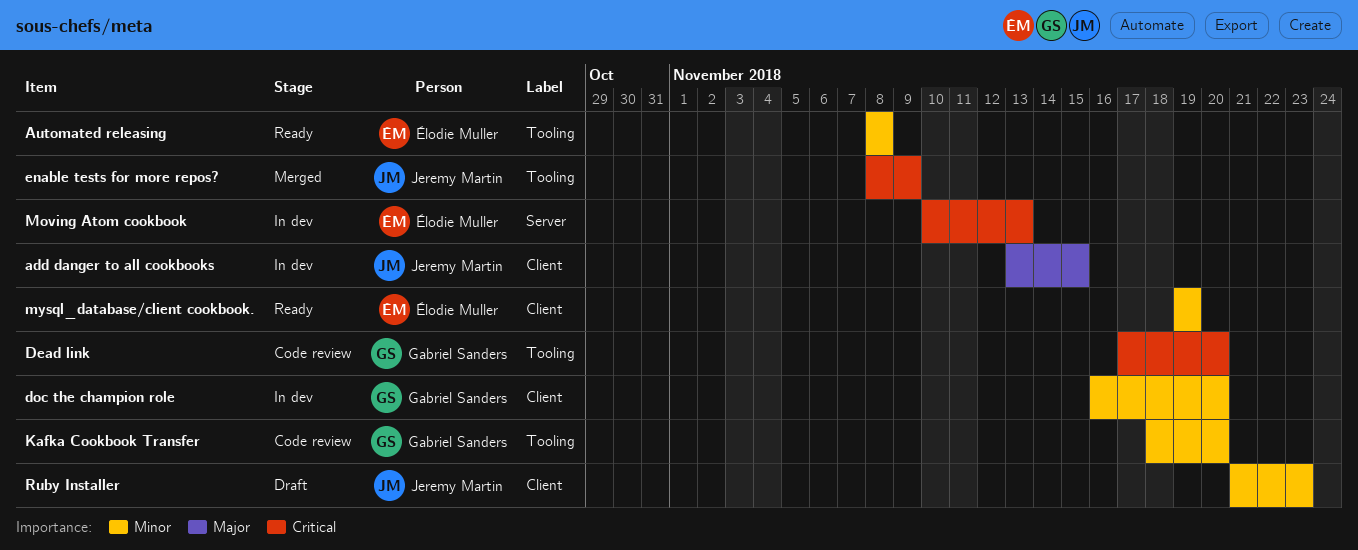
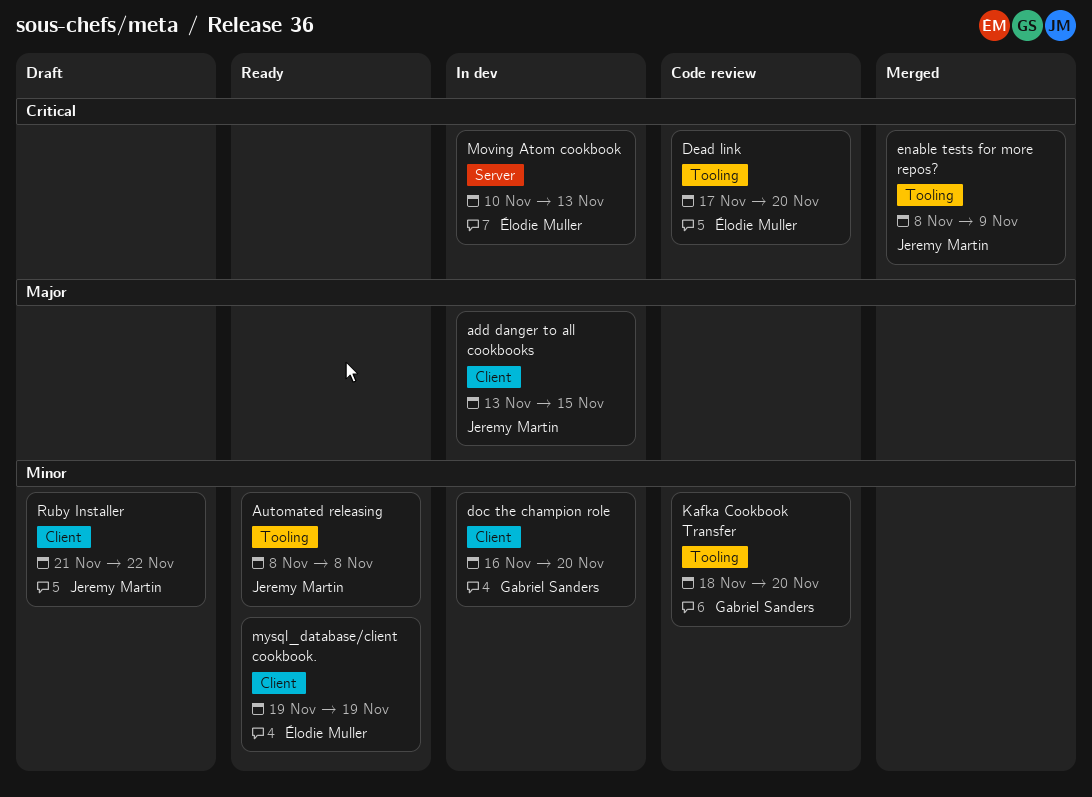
Automated releasing, owner: Élodie Muller -> Jeremy Martin
Dead link, owner: Gabriel Sanders -> Élodie Muller
Ruby Installer, due: Nov 23 -> Nov 22

